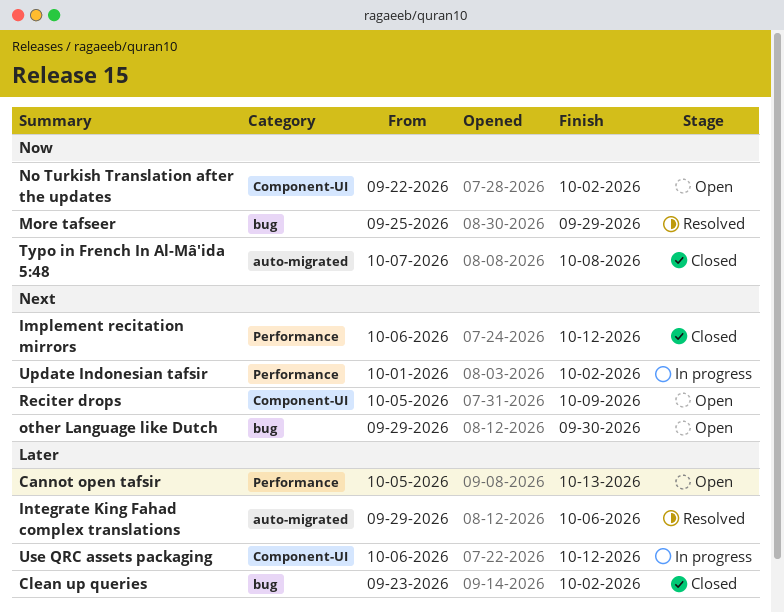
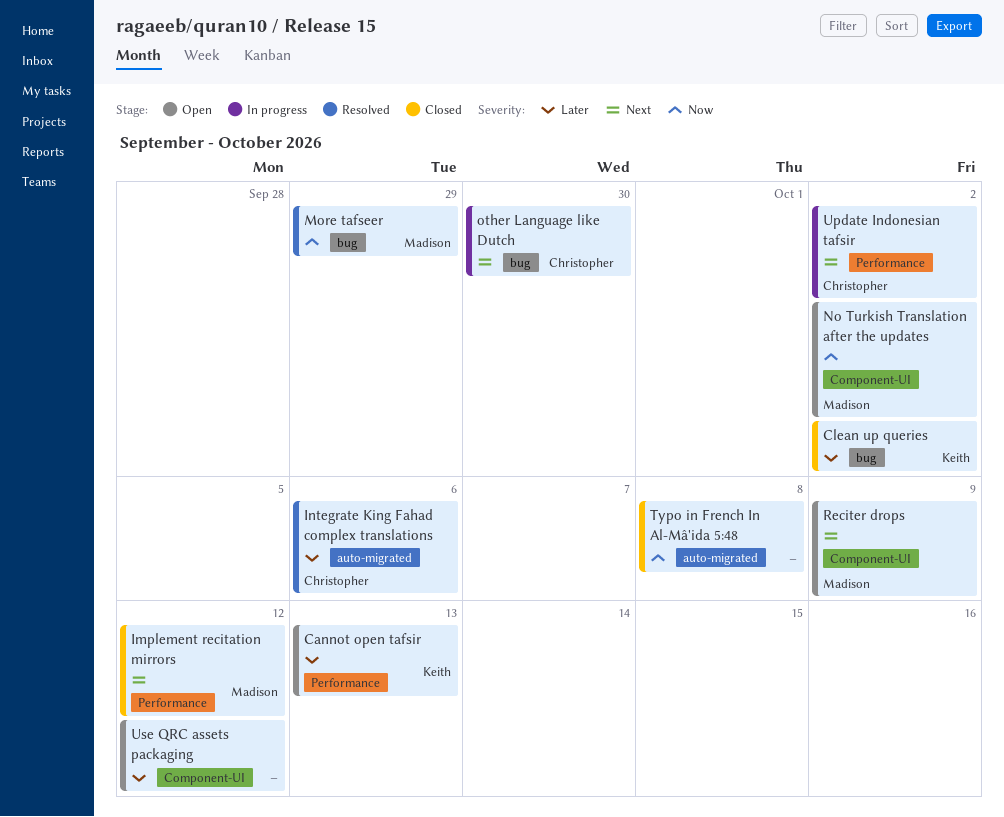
other Language like Dutch, status: Open -> In progress
Use QRC assets packaging, status: In progress -> Open

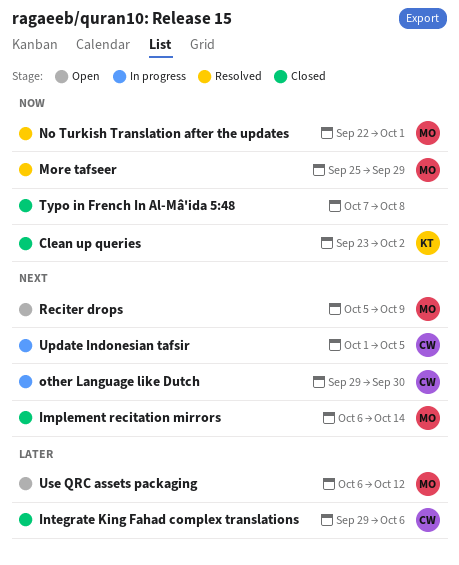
Cannot open tafsir: present -> none
Clean up queries, priority: Later -> Now
Implement recitation mirrors, due: Oct 12 -> Oct 14
Integrate King Fahad complex translations, status: Resolved -> Closed
No Turkish Translation after the updates, status: Open -> Resolved
No Turkish Translation after the updates, due: Oct 2 -> Oct 1
Update Indonesian tafsir, due: Oct 2 -> Oct 5
Use QRC assets packaging, owner: none -> Madison

